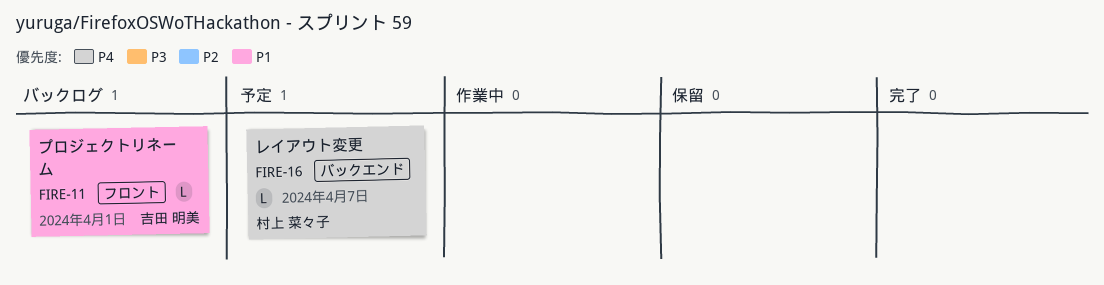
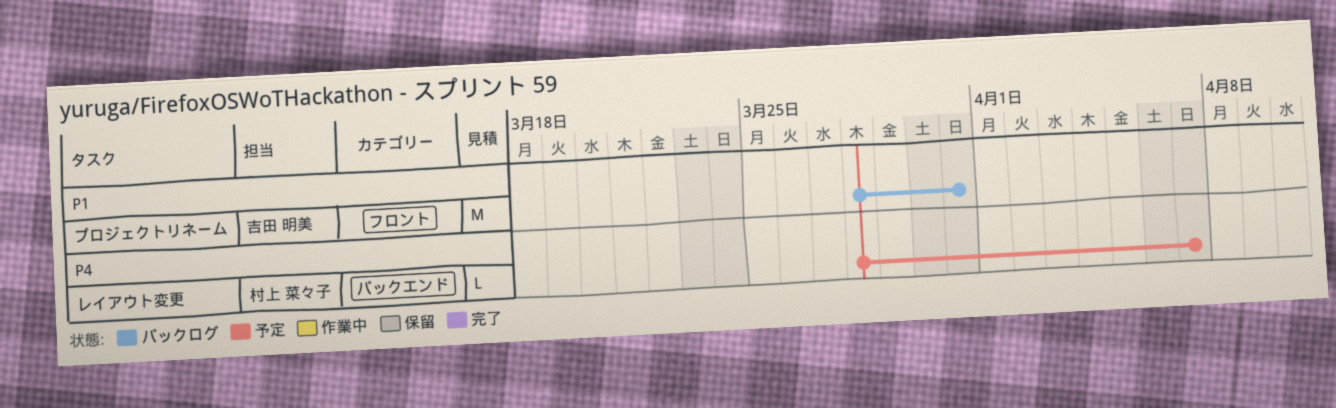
プロジェクトリネーム, estimate: L -> M
プロジェクトリネーム, due: Apr 1 -> Mar 31

